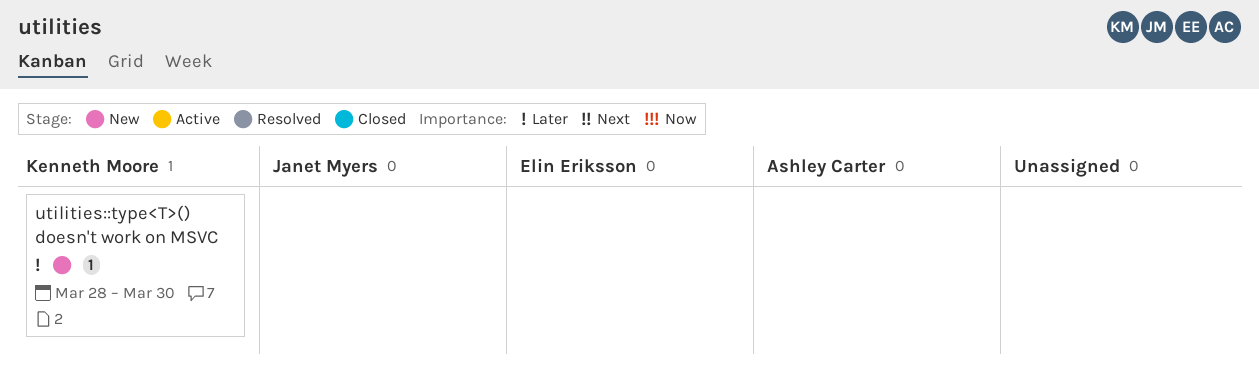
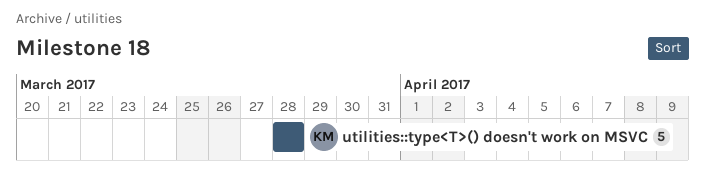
utilities::type<T>() doesn't work on MSVC, estimate: 1 -> 5
utilities::type<T>() doesn't work on MSVC, due: Mar 30 -> Mar 28

